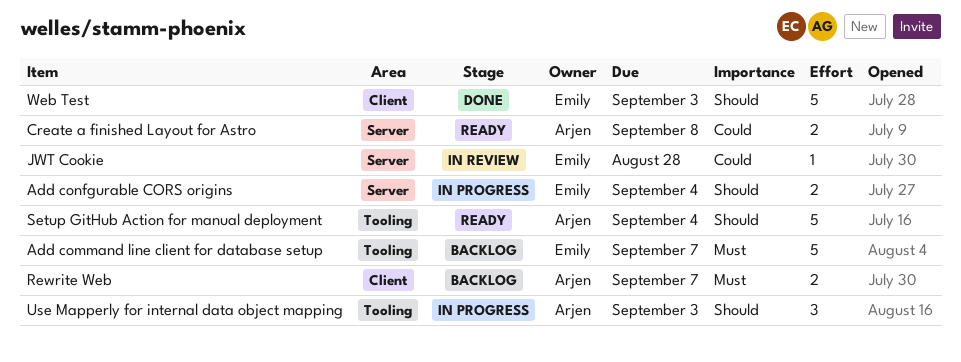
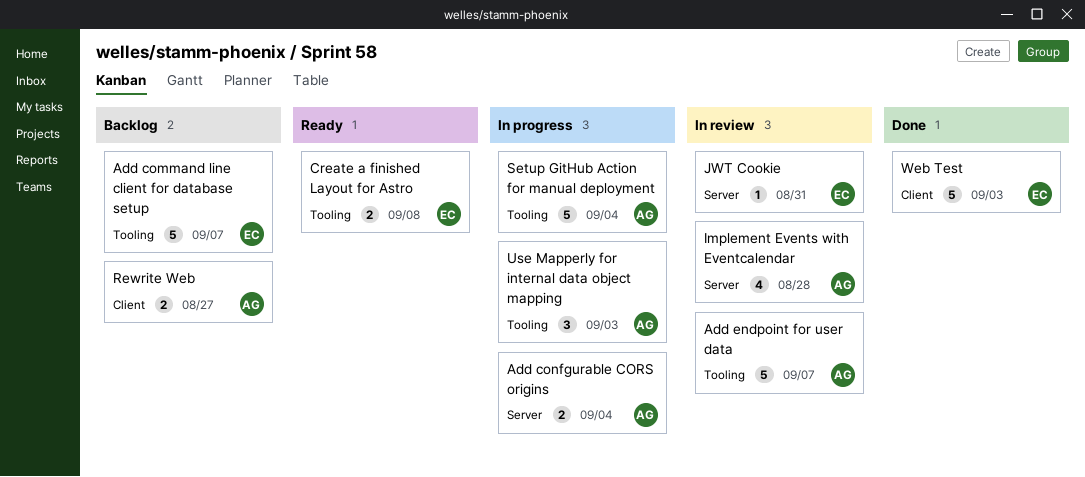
Add confgurable CORS origins, owner: Emily -> Arjen
Add endpoint for user data: none -> present
Create a finished Layout for Astro, owner: Arjen -> Emily
Create a finished Layout for Astro, label: Server -> Tooling
Implement Events with Eventcalendar: none -> present
JWT Cookie, due: Aug 28 -> Aug 31
Rewrite Web, due: Sep 7 -> Aug 27
Setup GitHub Action for manual deployment, status: Ready -> In progress

